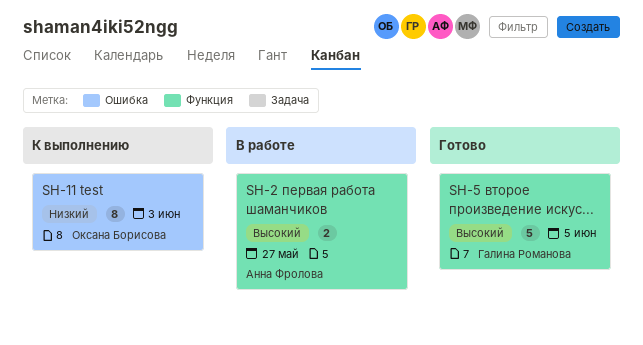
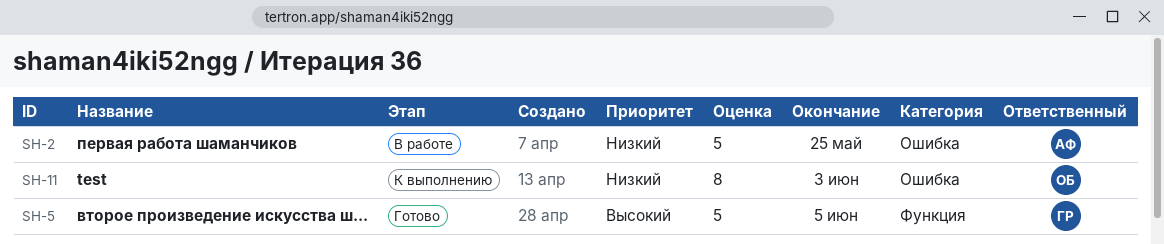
SH-2, priority: Высокий -> Низкий
SH-2, label: Функция -> Ошибка
SH-2, estimate: 2 -> 5
SH-2, due: May 27 -> May 25

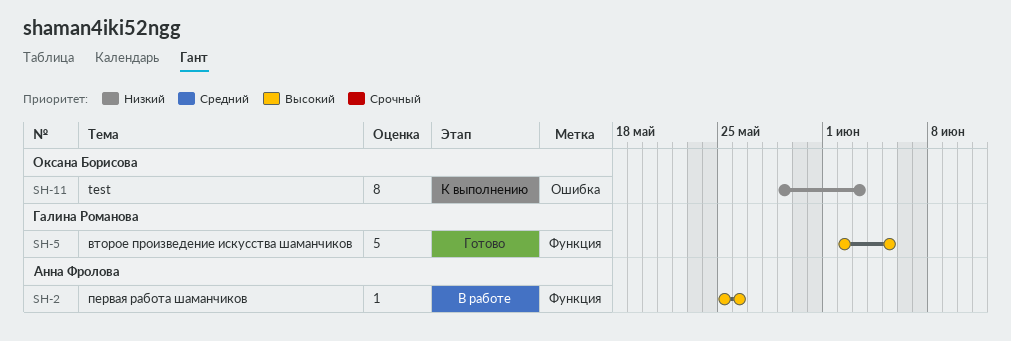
SH-2, priority: Низкий -> Высокий
SH-2, label: Ошибка -> Функция
SH-2, estimate: 5 -> 1
SH-2, due: May 25 -> May 26

